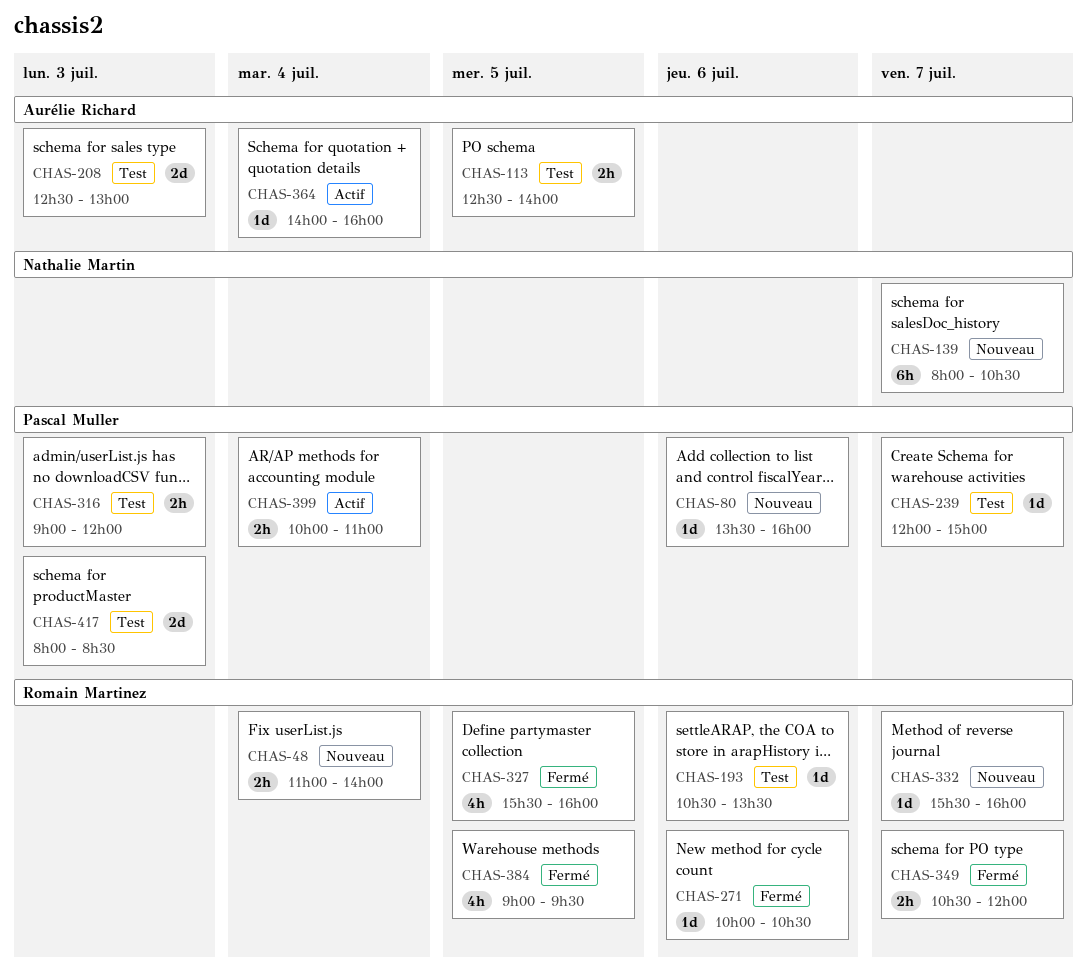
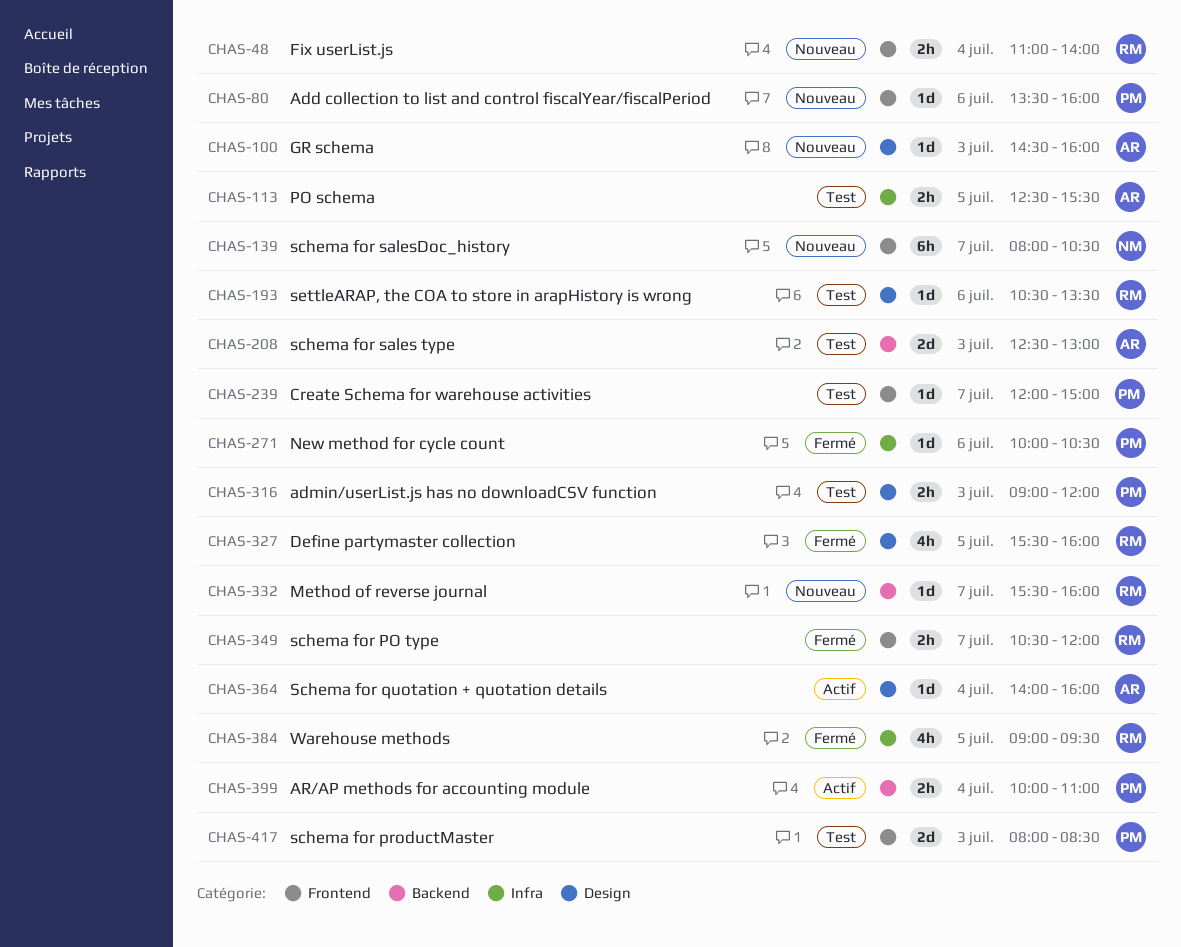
CHAS-100: none -> present
CHAS-113, ends: 14:00 -> 15:30
CHAS-271, owner: Romain Martinez -> Pascal Muller

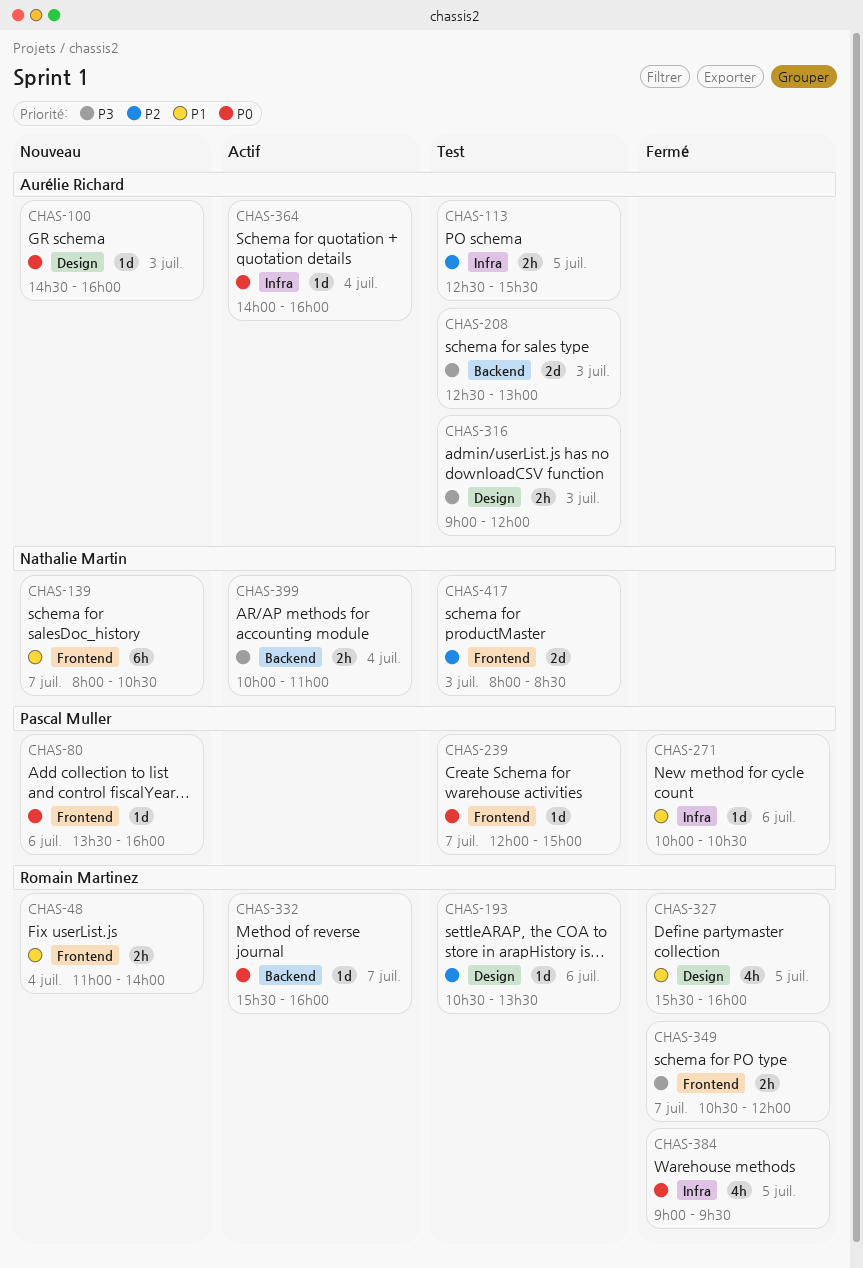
CHAS-316, owner: Pascal Muller -> Aurélie Richard
CHAS-332, status: Nouveau -> Actif
CHAS-364, label: Design -> Infra
CHAS-399, owner: Pascal Muller -> Nathalie Martin
CHAS-417, owner: Pascal Muller -> Nathalie Martin

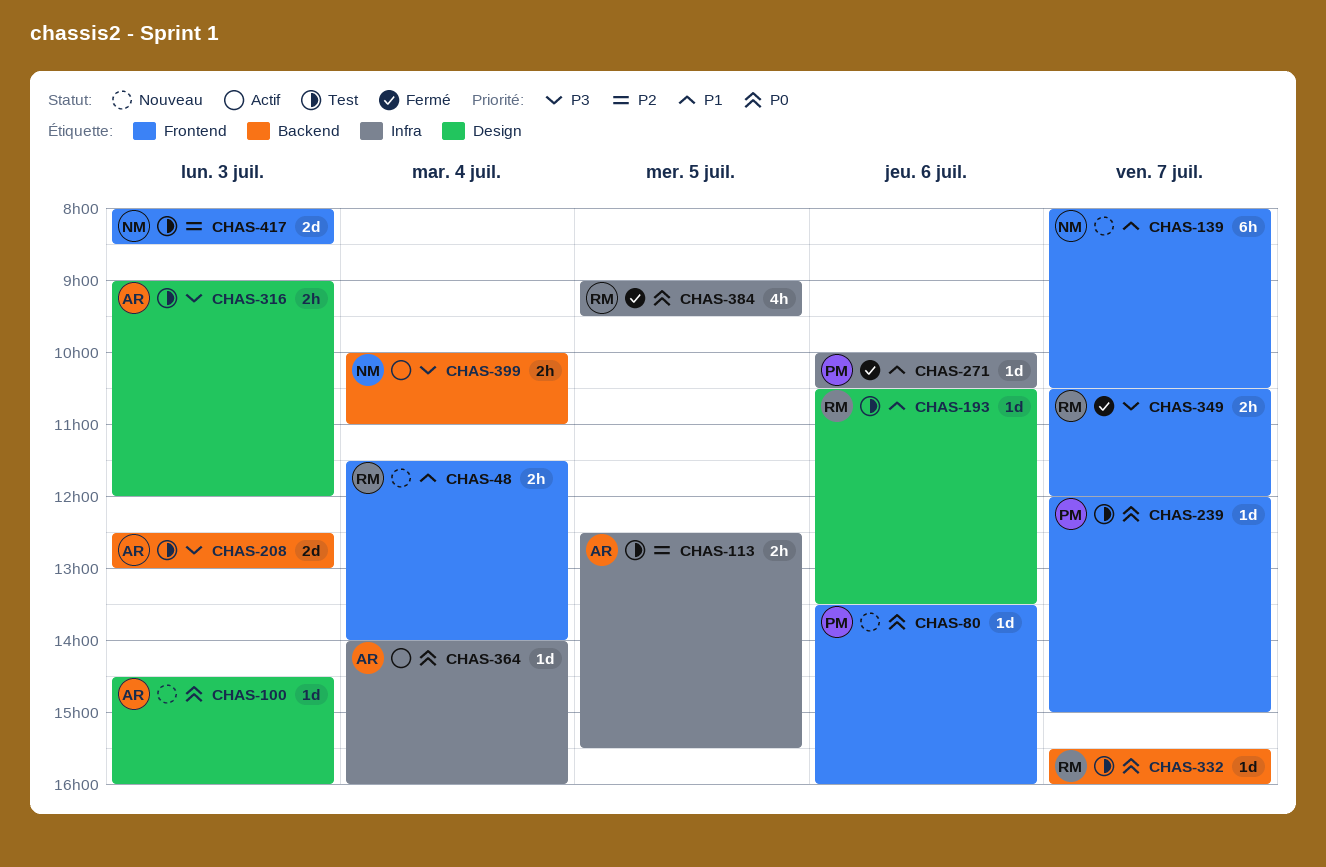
CHAS-48, begins: 11:00 -> 11:30
CHAS-193, priority: P2 -> P1
CHAS-327: present -> none
CHAS-332, status: Actif -> Test

